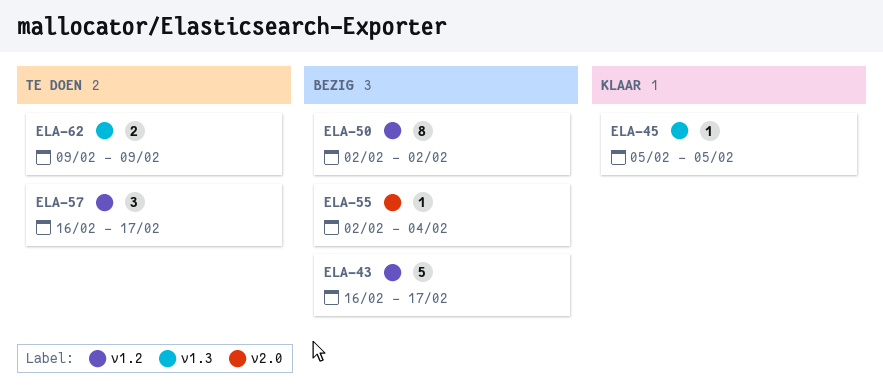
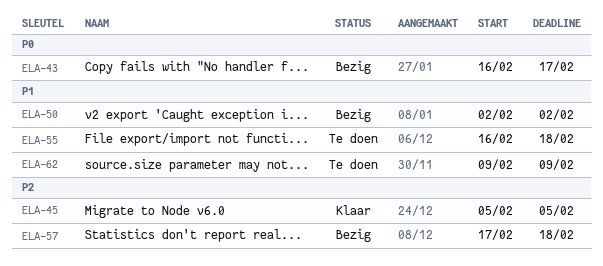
ELA-55, status: Bezig -> Te doen
ELA-55, start: Feb 2 -> Feb 16
ELA-55, due: Feb 4 -> Feb 18
ELA-57, status: Te doen -> Bezig
ELA-57, start: Feb 16 -> Feb 17
ELA-57, due: Feb 17 -> Feb 18

